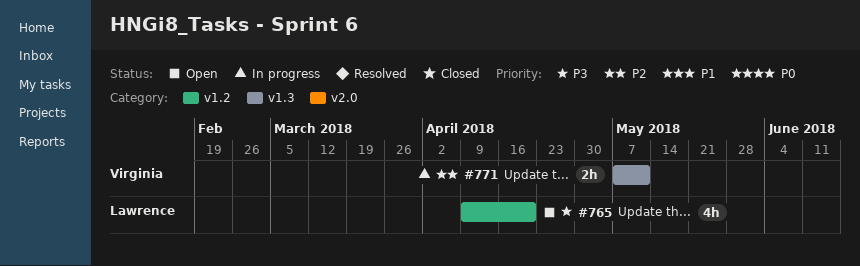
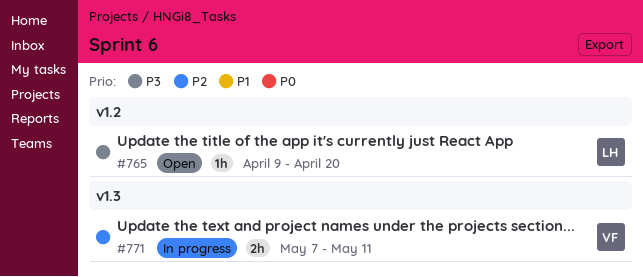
#765, estimate: 4h -> 1h

